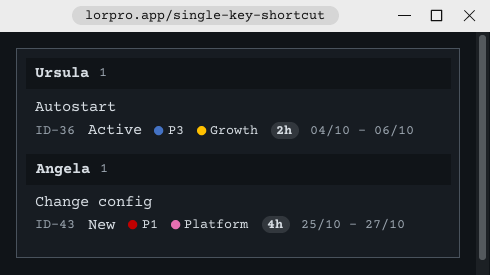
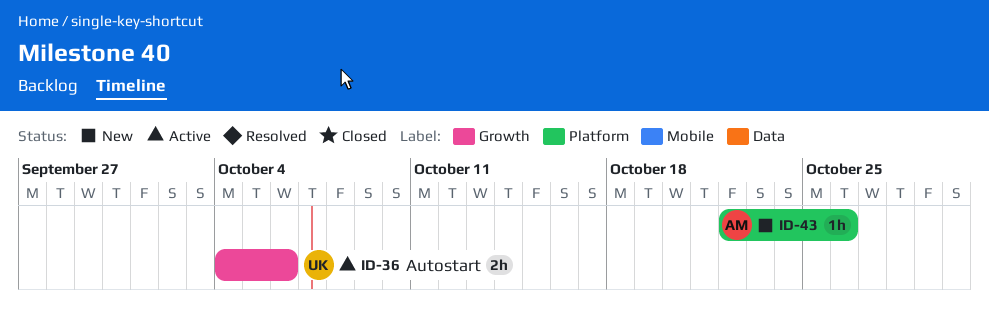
ID-43, estimate: 4h -> 1h
ID-43, start: Oct 25 -> Oct 22
ID-43, due: Oct 27 -> Oct 26

